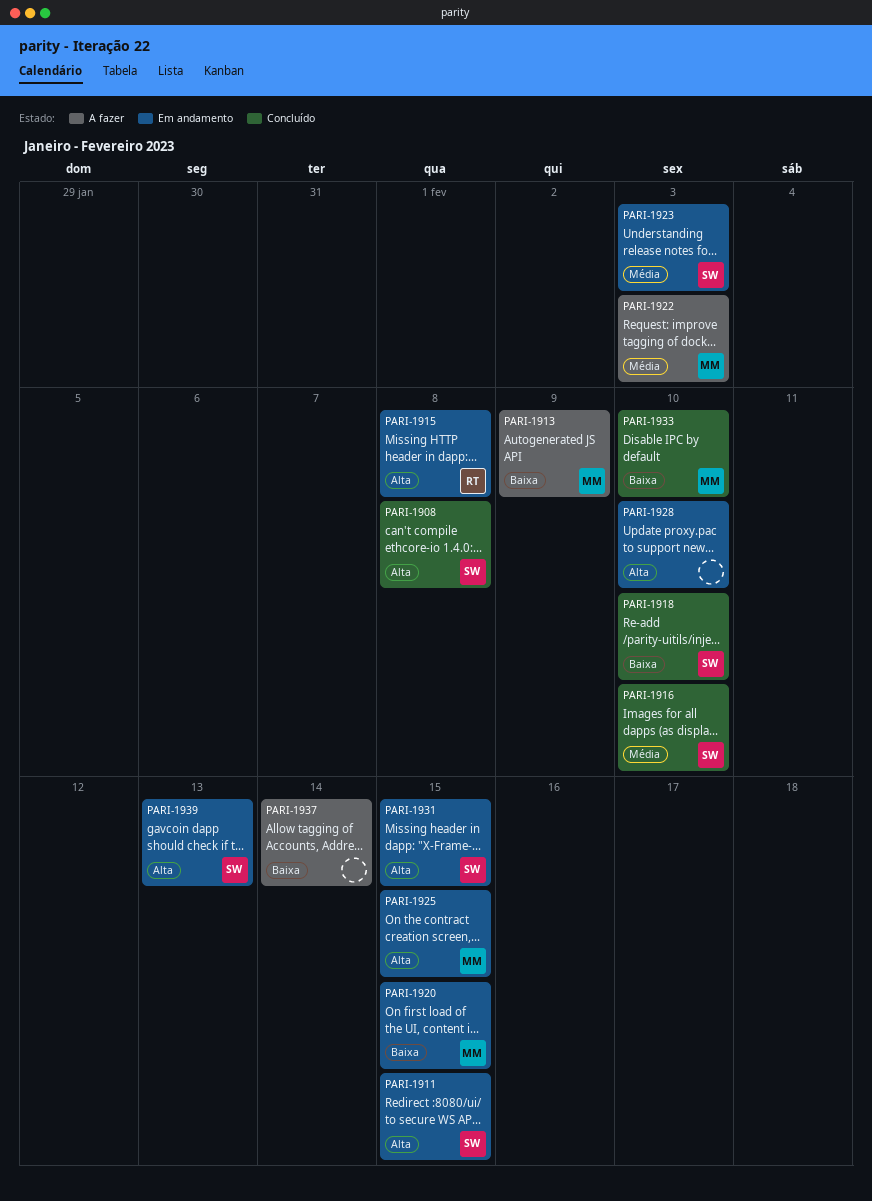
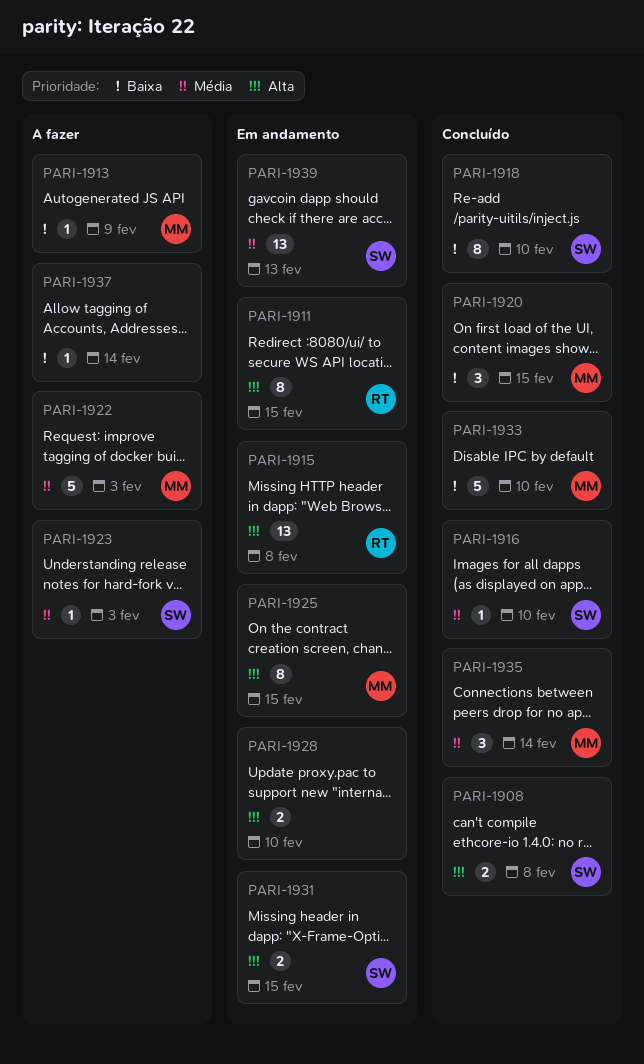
PARI-1911, owner: SW -> RT
PARI-1920, status: Em andamento -> Concluído
PARI-1923, status: Em andamento -> A fazer
PARI-1935: none -> present
PARI-1939, priority: Alta -> Média

